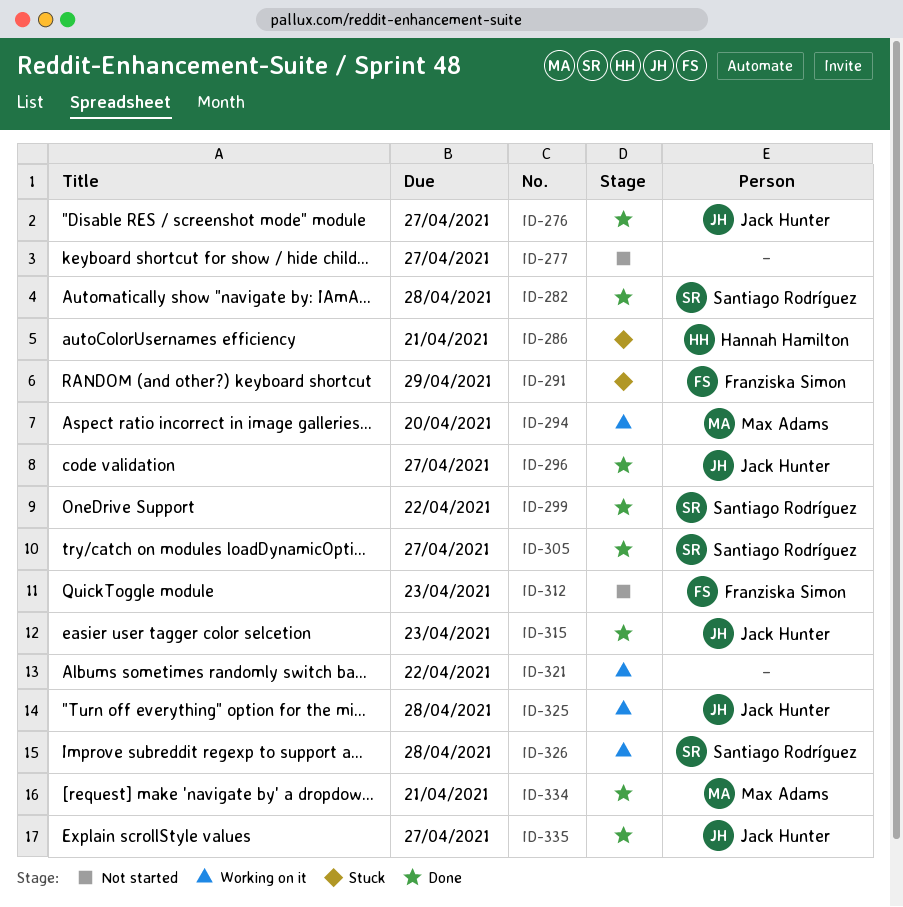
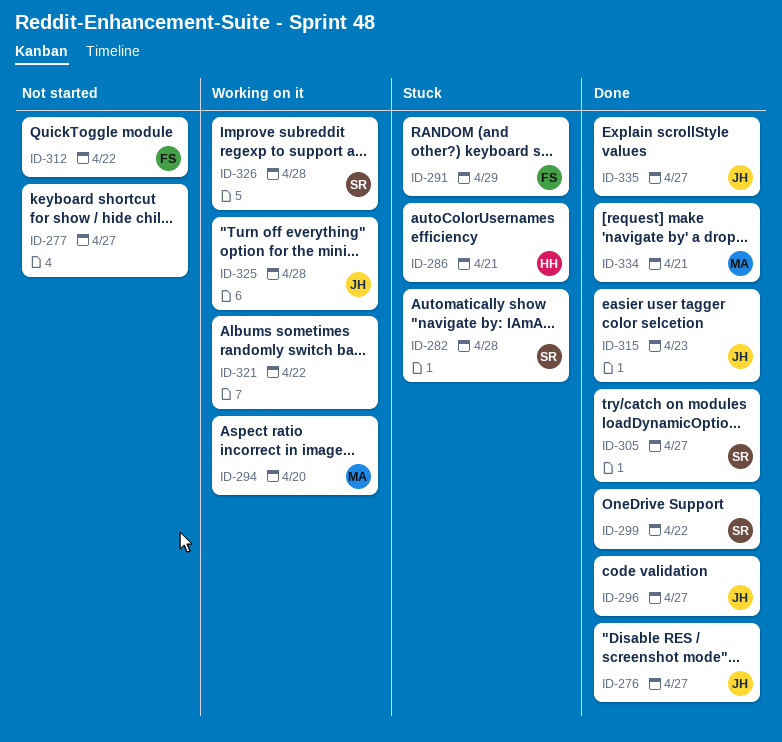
ID-282, status: Done -> Stuck
ID-312, due: Apr 23 -> Apr 22

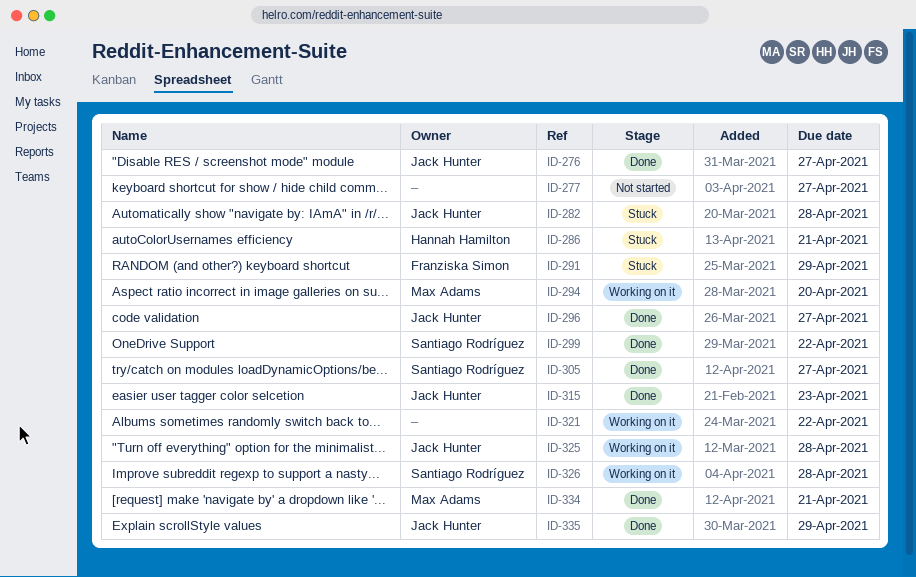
ID-282, owner: Santiago Rodríguez -> Jack Hunter
ID-312: present -> none
ID-335, due: Apr 27 -> Apr 29

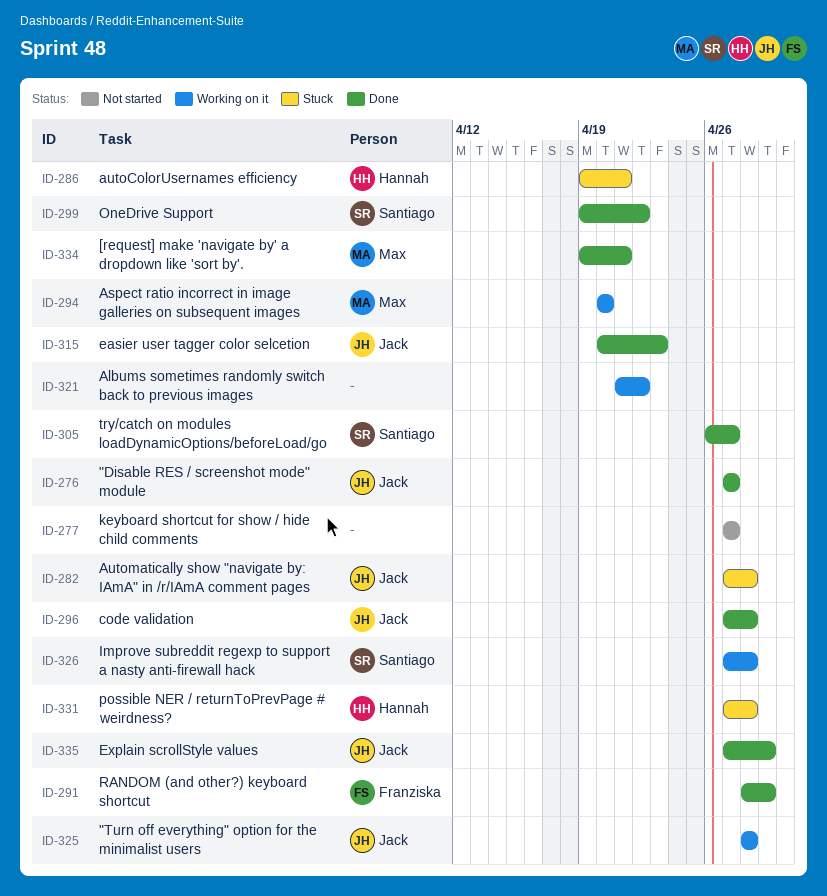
ID-291, status: Stuck -> Done
ID-296, due: Apr 27 -> Apr 28
ID-331: none -> present

